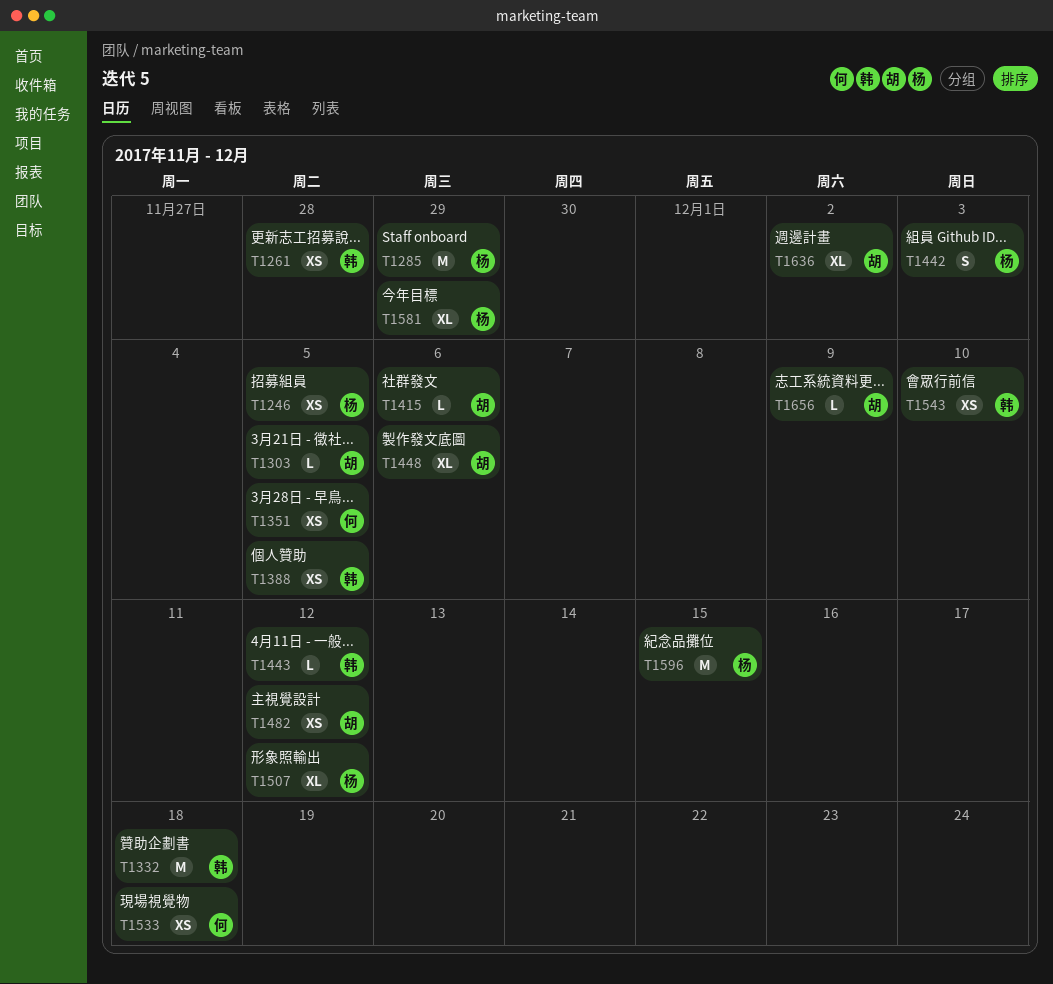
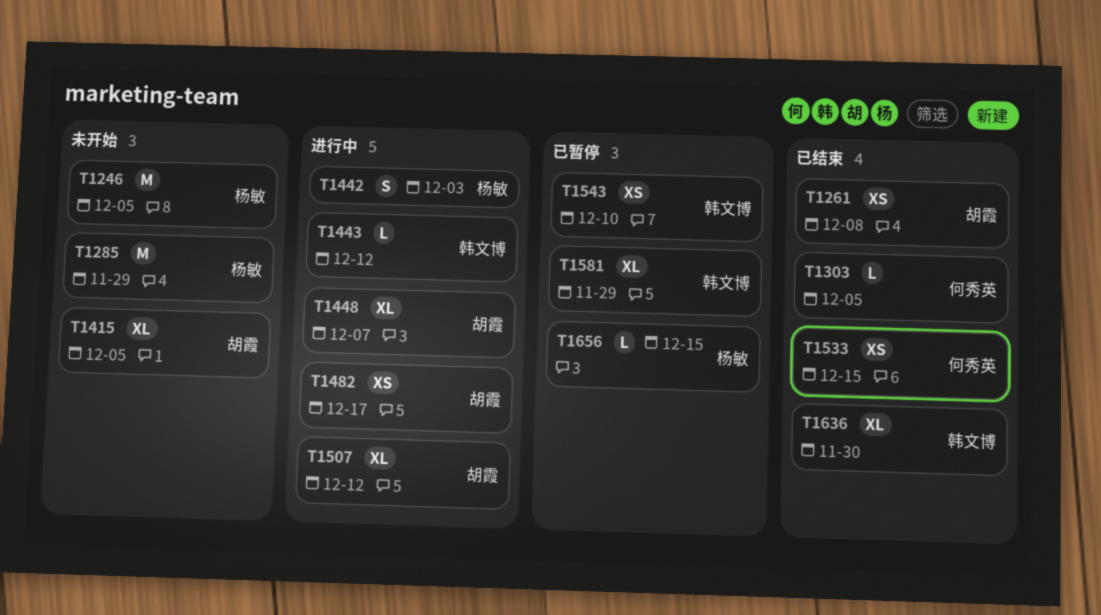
T1246, estimate: XS -> M
T1261, owner: 韩文博 -> 胡霞
T1261, due: Nov 28 -> Dec 8
T1303, owner: 胡霞 -> 何秀英
T1332: present -> none
T1351: present -> none
T1388: present -> none
T1415, estimate: L -> XL
T1415, due: Dec 6 -> Dec 5
T1448, due: Dec 6 -> Dec 7
T1482, due: Dec 12 -> Dec 17
T1507, owner: 杨敏 -> 胡霞
T1533, due: Dec 18 -> Dec 15
T1581, owner: 杨敏 -> 韩文博
T1596: present -> none
T1636, owner: 胡霞 -> 韩文博
T1636, due: Dec 2 -> Nov 30
T1656, owner: 胡霞 -> 杨敏
T1656, due: Dec 9 -> Dec 15

